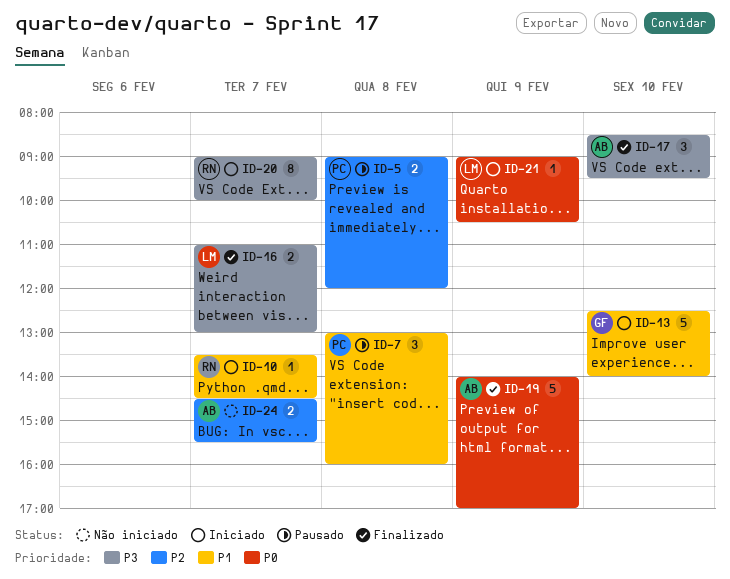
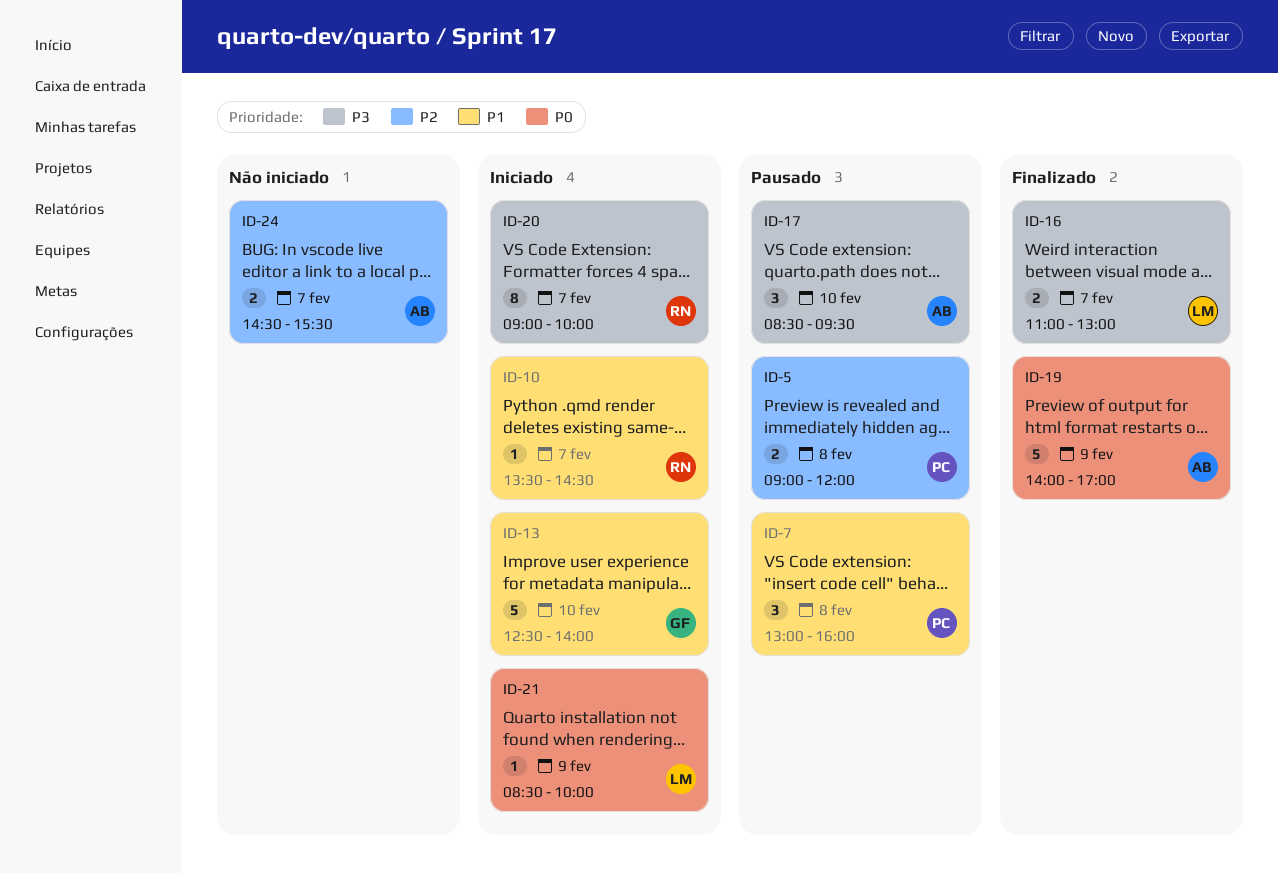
ID-17, status: Finalizado -> Pausado
ID-21, begins: 09:00 -> 08:30
ID-21, ends: 10:30 -> 10:00

